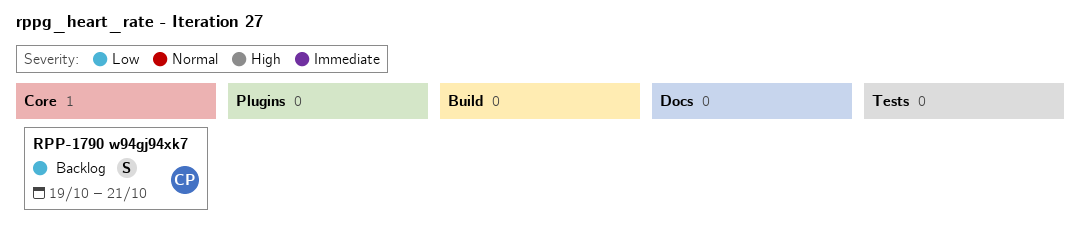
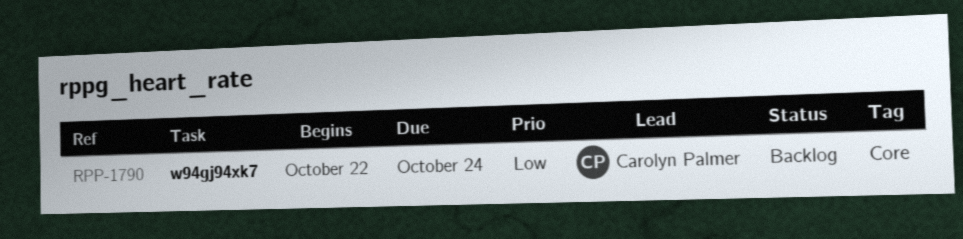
RPP-1790, start: Oct 19 -> Oct 22
RPP-1790, due: Oct 21 -> Oct 24

